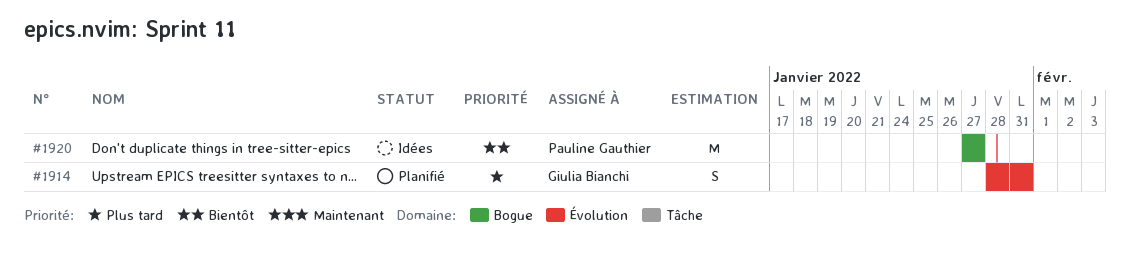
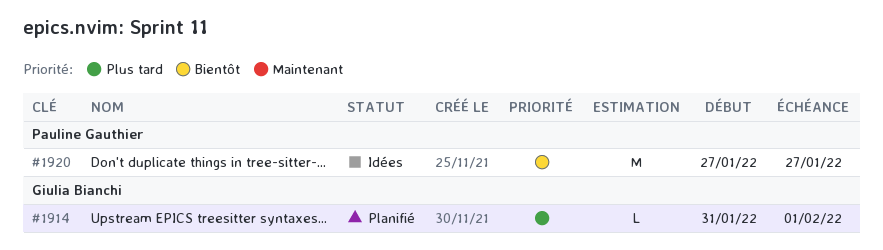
#1914, estimate: S -> L
#1914, start: Jan 28 -> Jan 31
#1914, due: Jan 31 -> Feb 1

